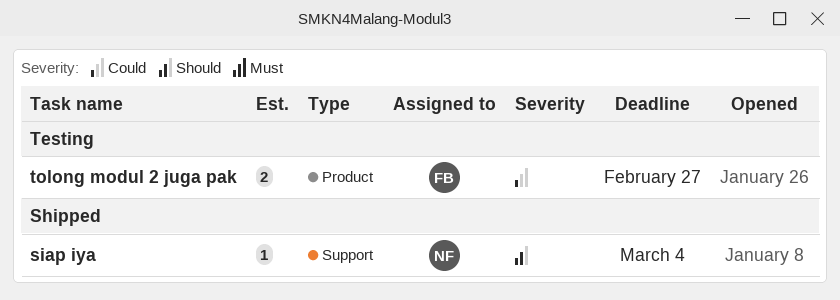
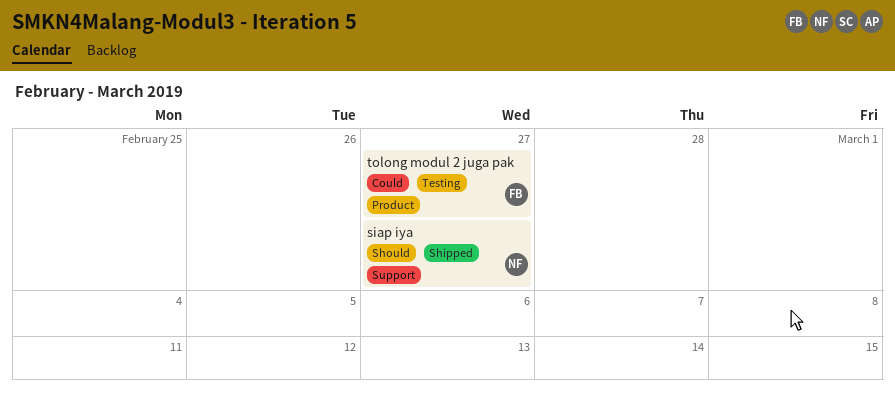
siap iya, due: Mar 4 -> Feb 27

